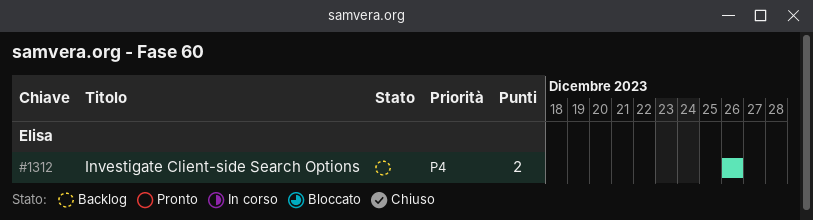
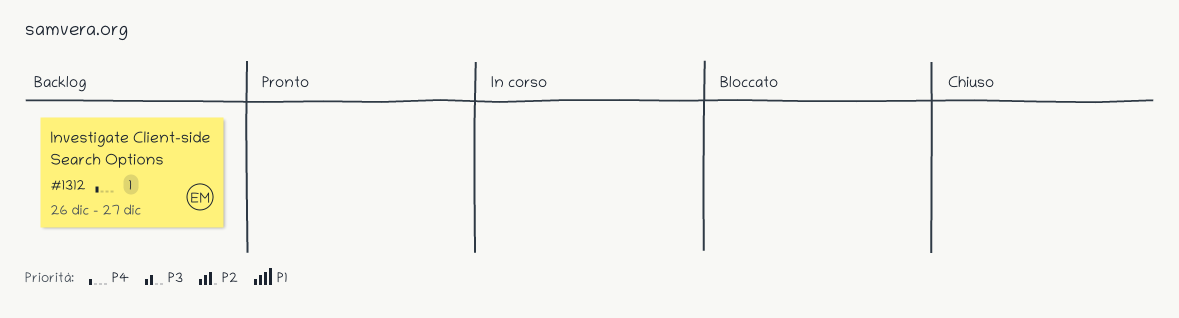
#1312, estimate: 2 -> 1
#1312, due: Dec 26 -> Dec 27

